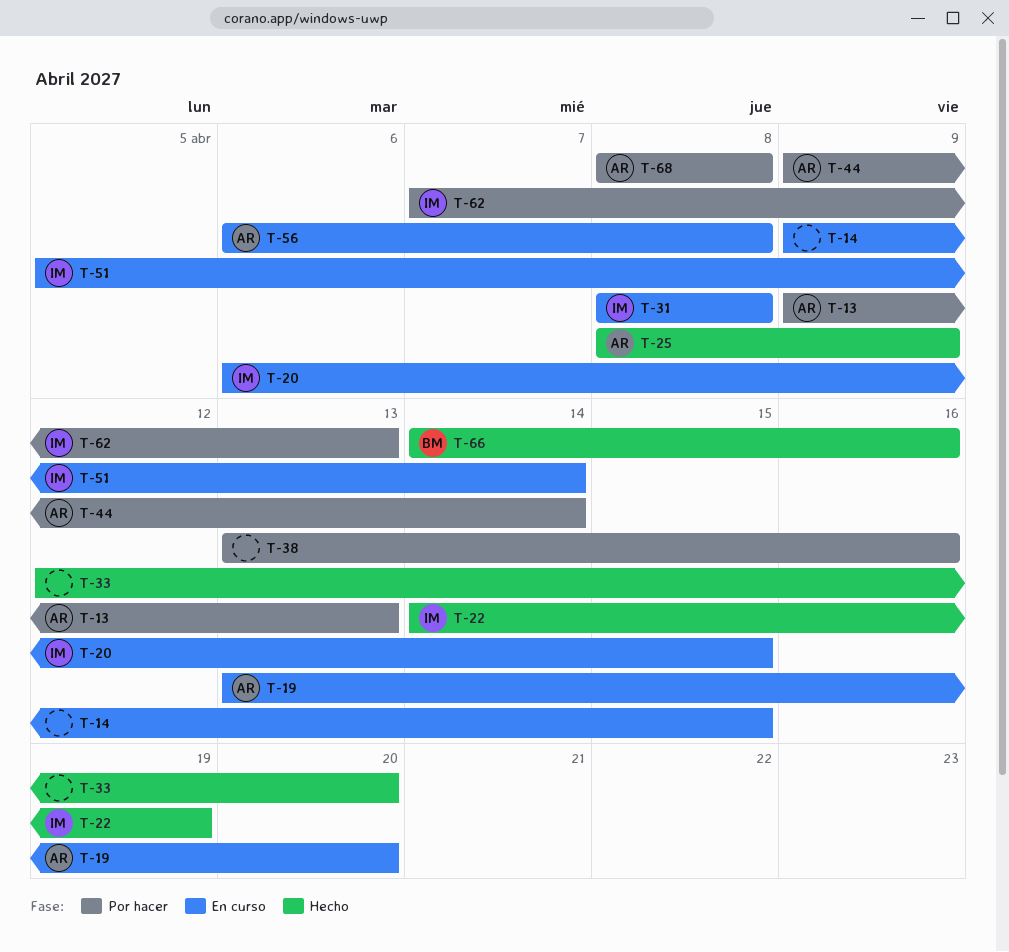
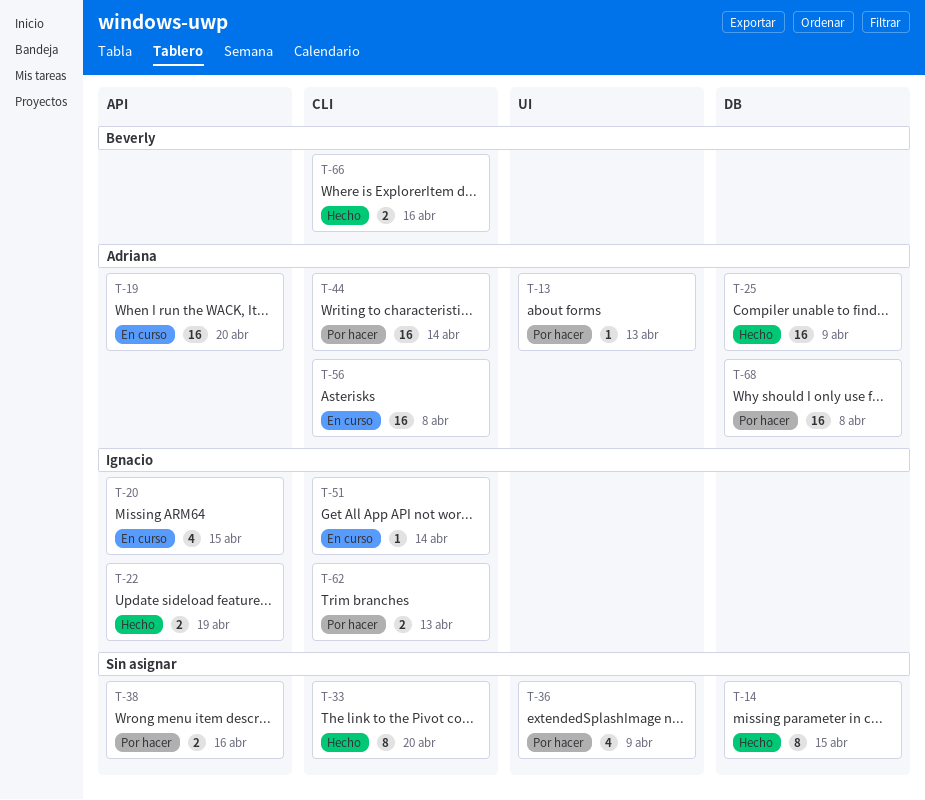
T-14, status: En curso -> Hecho
T-31: present -> none
T-36: none -> present

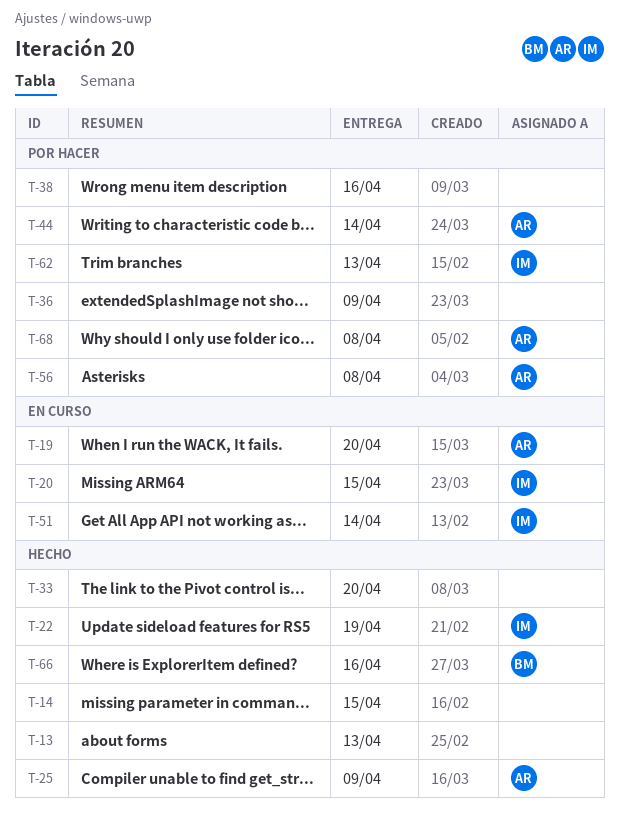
T-13, status: Por hacer -> Hecho
T-13, owner: Adriana -> none
T-56, status: En curso -> Por hacer

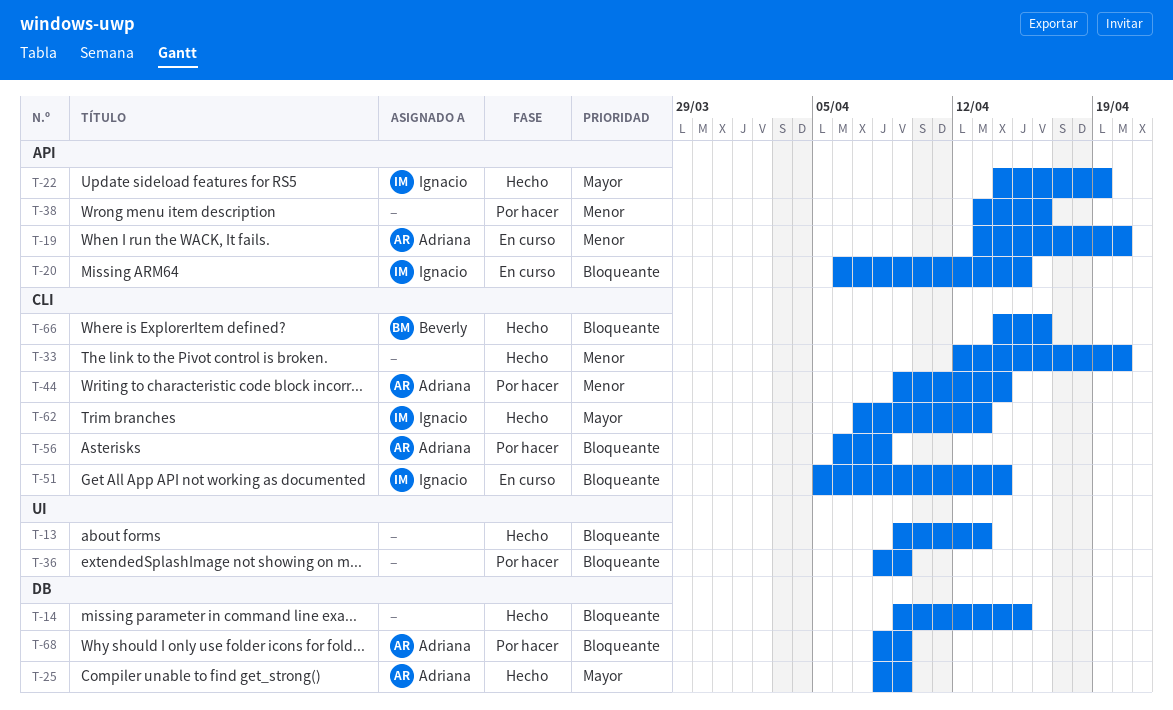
T-62, status: Por hacer -> Hecho
T-68, due: Apr 8 -> Apr 9

